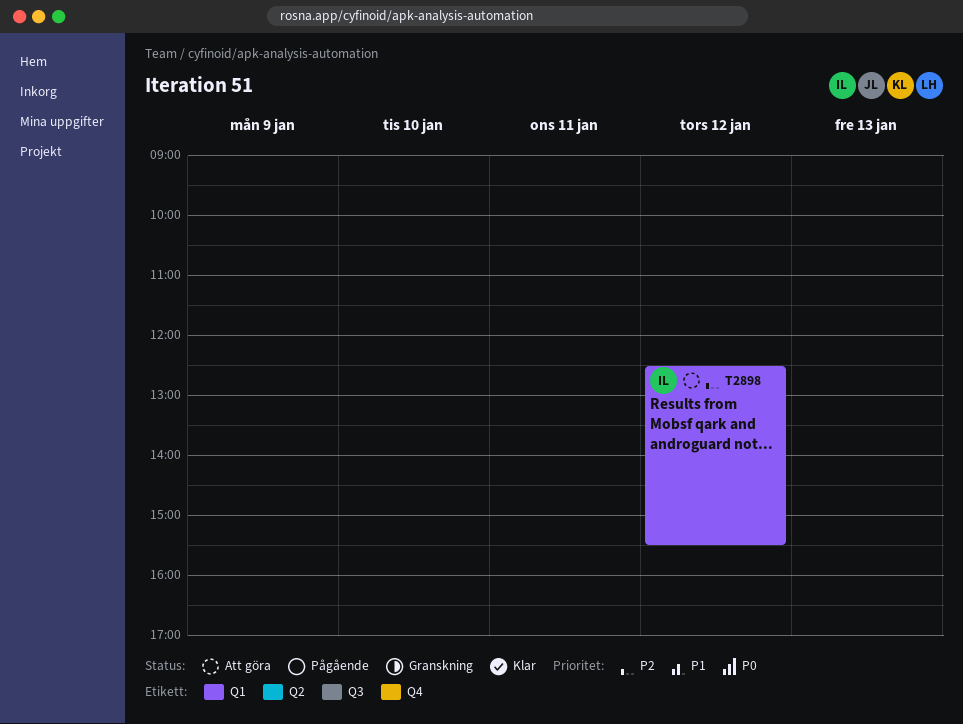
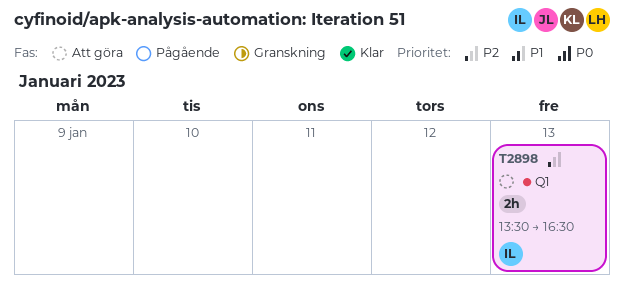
T2898, day: Jan 12 -> Jan 13
T2898, begins: 12:30 -> 13:30
T2898, ends: 15:30 -> 16:30

